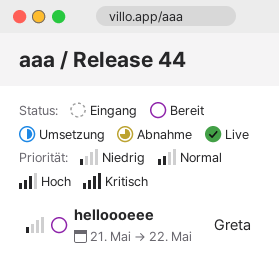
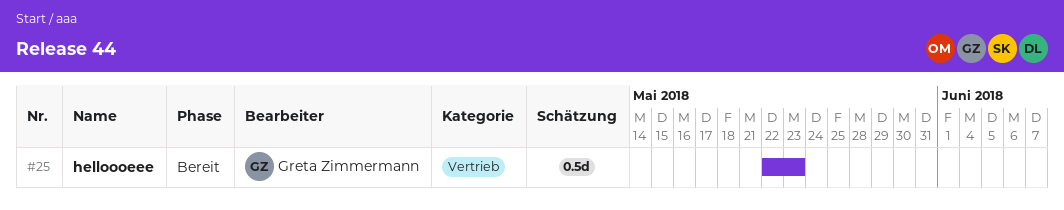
helloooeee, start: May 21 -> May 22
helloooeee, due: May 22 -> May 23

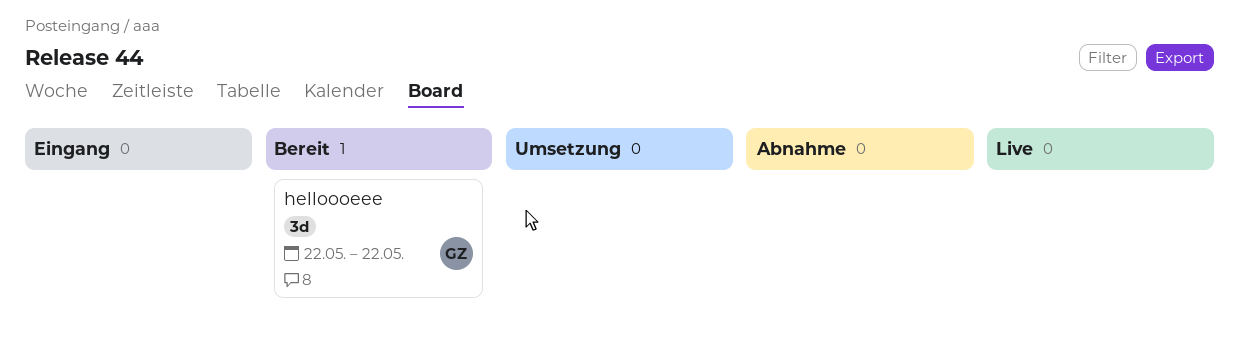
helloooeee, estimate: 0.5d -> 3d
helloooeee, due: May 23 -> May 22

